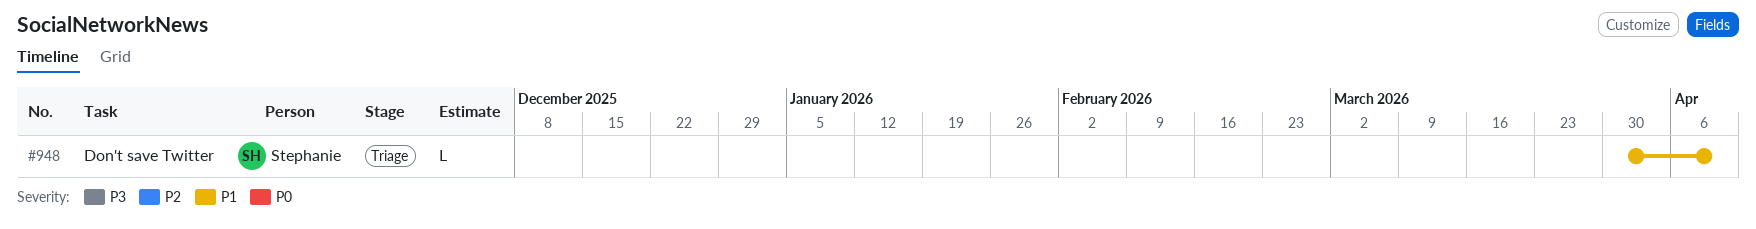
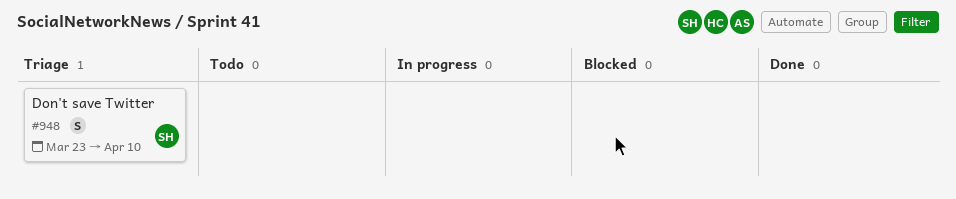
#948, estimate: L -> S
#948, start: Mar 30 -> Mar 23

